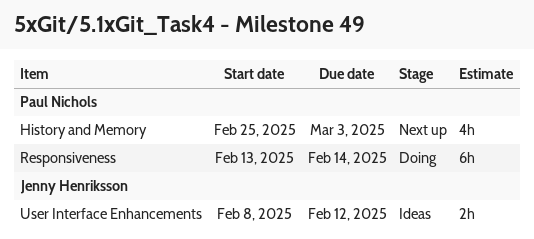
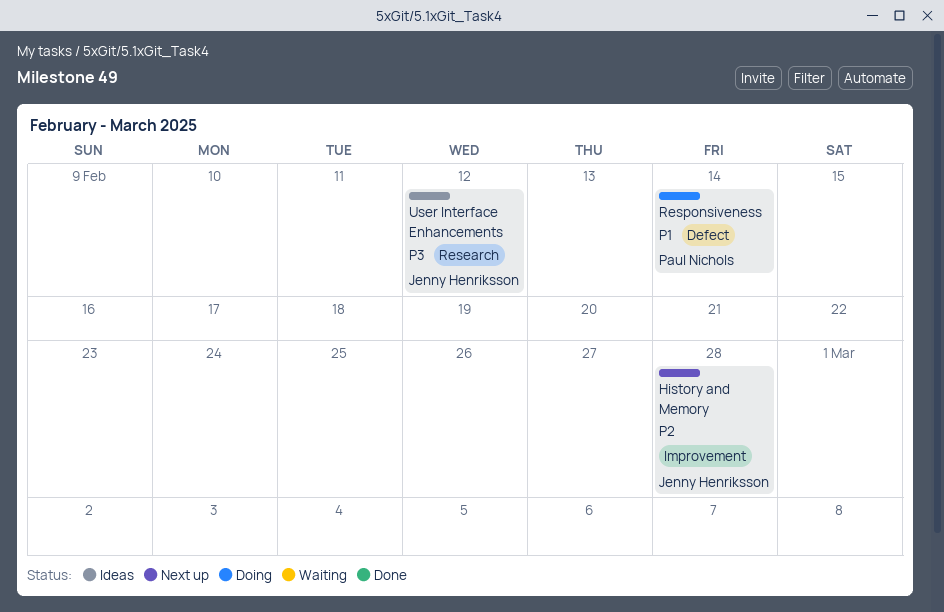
History and Memory, owner: Paul Nichols -> Jenny Henriksson
History and Memory, due: Mar 3 -> Feb 28

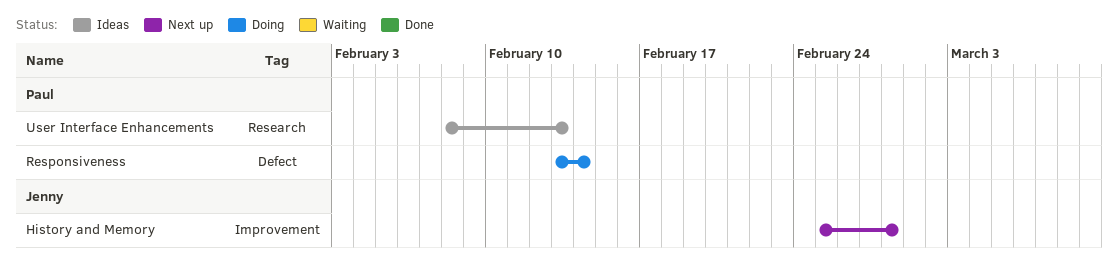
User Interface Enhancements, owner: Jenny Henriksson -> Paul Nichols
User Interface Enhancements, due: Feb 12 -> Feb 13

